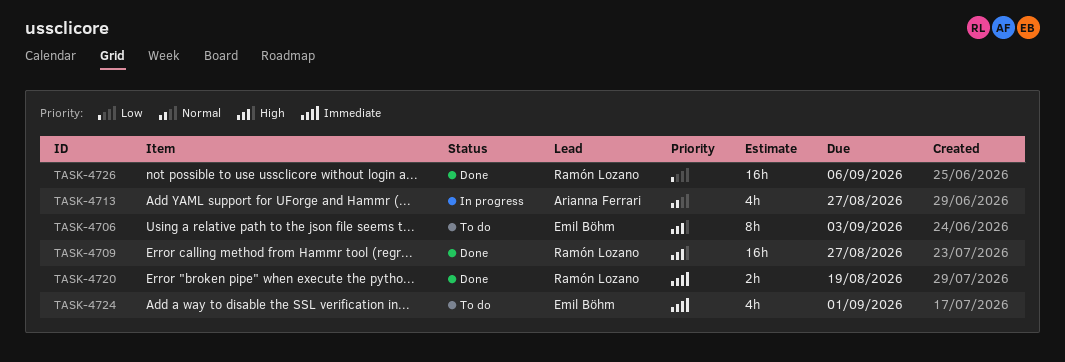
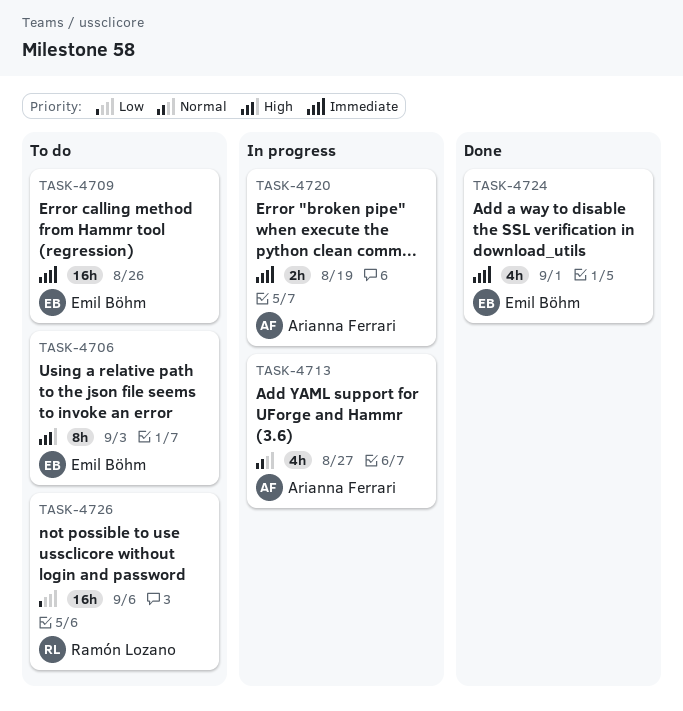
TASK-4709, status: Done -> To do
TASK-4709, owner: Ramón Lozano -> Emil Böhm
TASK-4709, priority: High -> Immediate
TASK-4709, due: Aug 27 -> Aug 26
TASK-4720, status: Done -> In progress
TASK-4720, owner: Ramón Lozano -> Arianna Ferrari
TASK-4724, status: To do -> Done
TASK-4726, status: Done -> To do

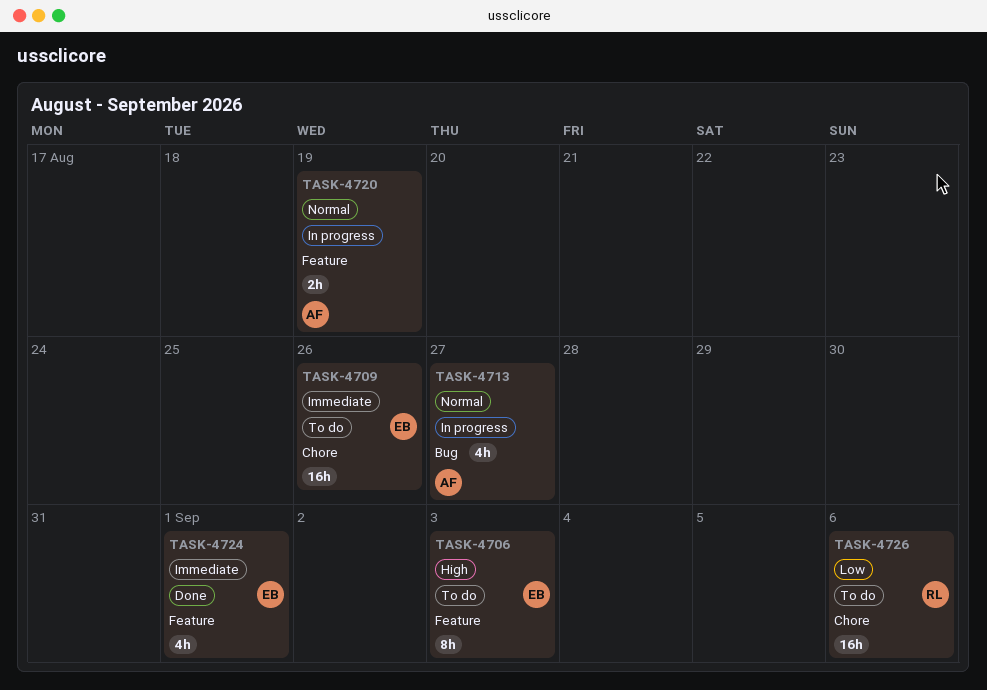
TASK-4720, priority: Immediate -> Normal

